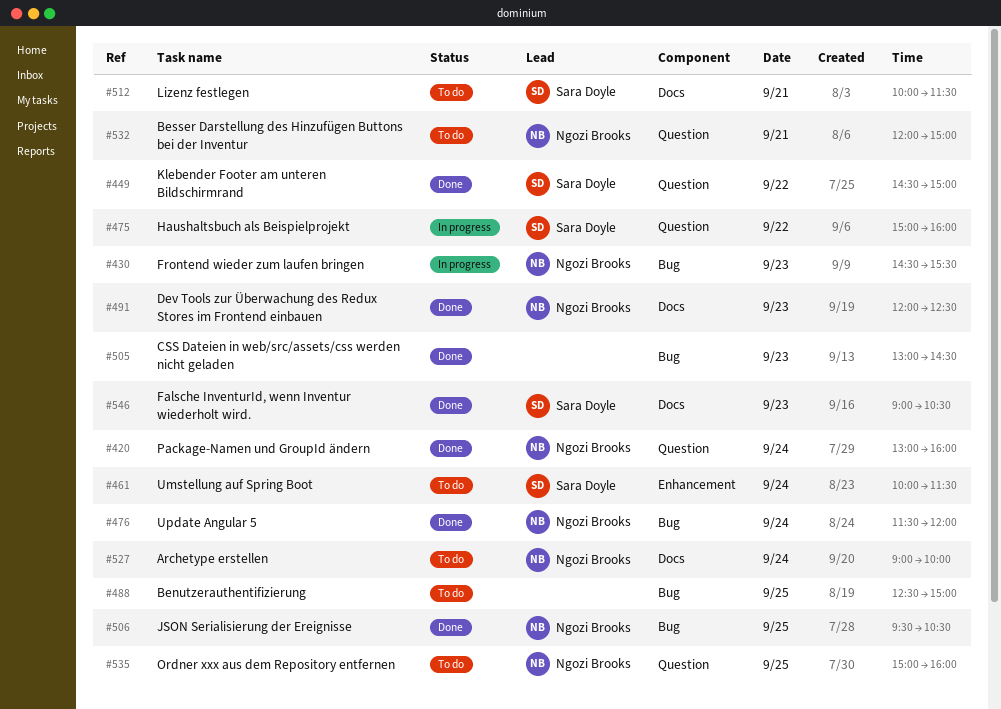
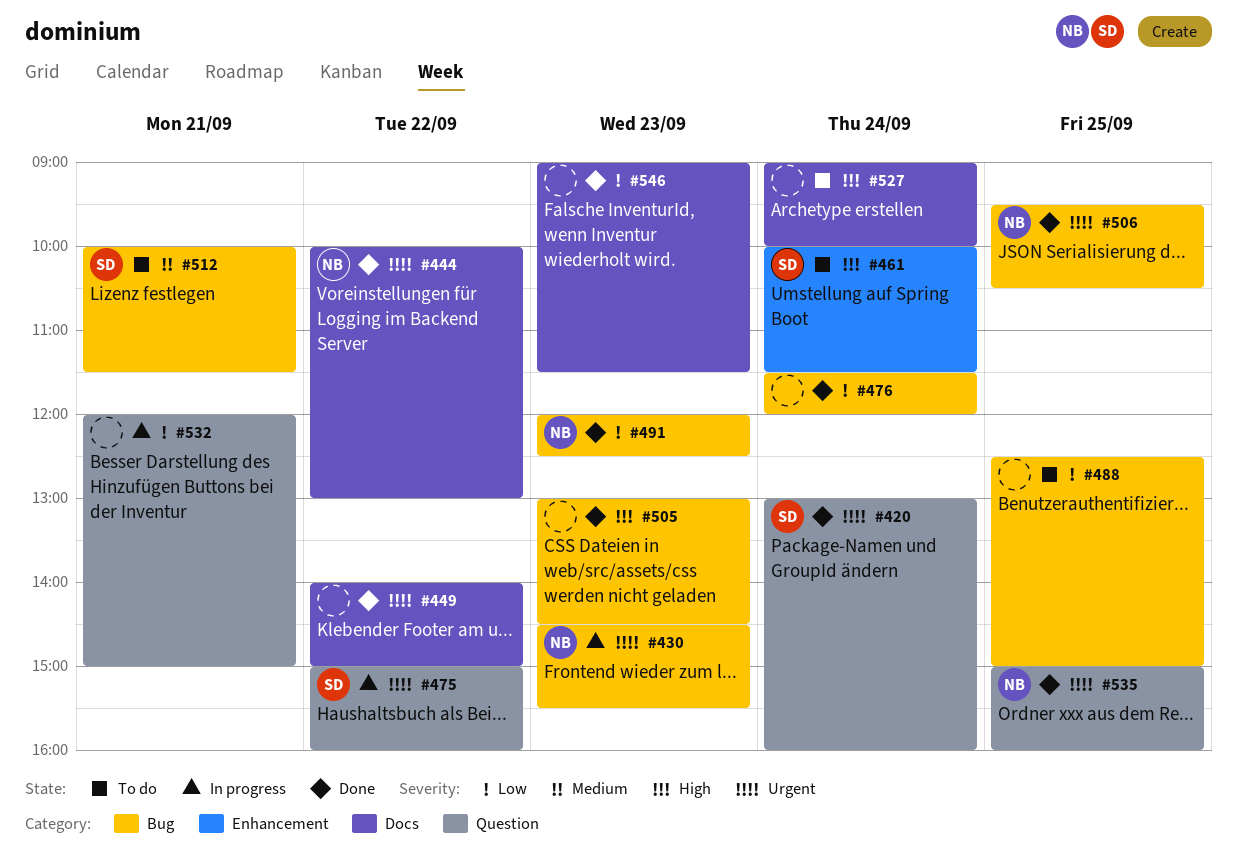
#420, owner: Ngozi Brooks -> Sara Doyle
#444: none -> present
#449, owner: Sara Doyle -> none
#449, label: Question -> Docs
#449, begins: 14:30 -> 14:00
#476, owner: Ngozi Brooks -> none
#491, label: Docs -> Bug
#512, label: Docs -> Bug
#527, owner: Ngozi Brooks -> none
#532, status: To do -> In progress
#532, owner: Ngozi Brooks -> none
#535, status: To do -> Done
#546, owner: Sara Doyle -> none
#546, ends: 10:30 -> 11:30

